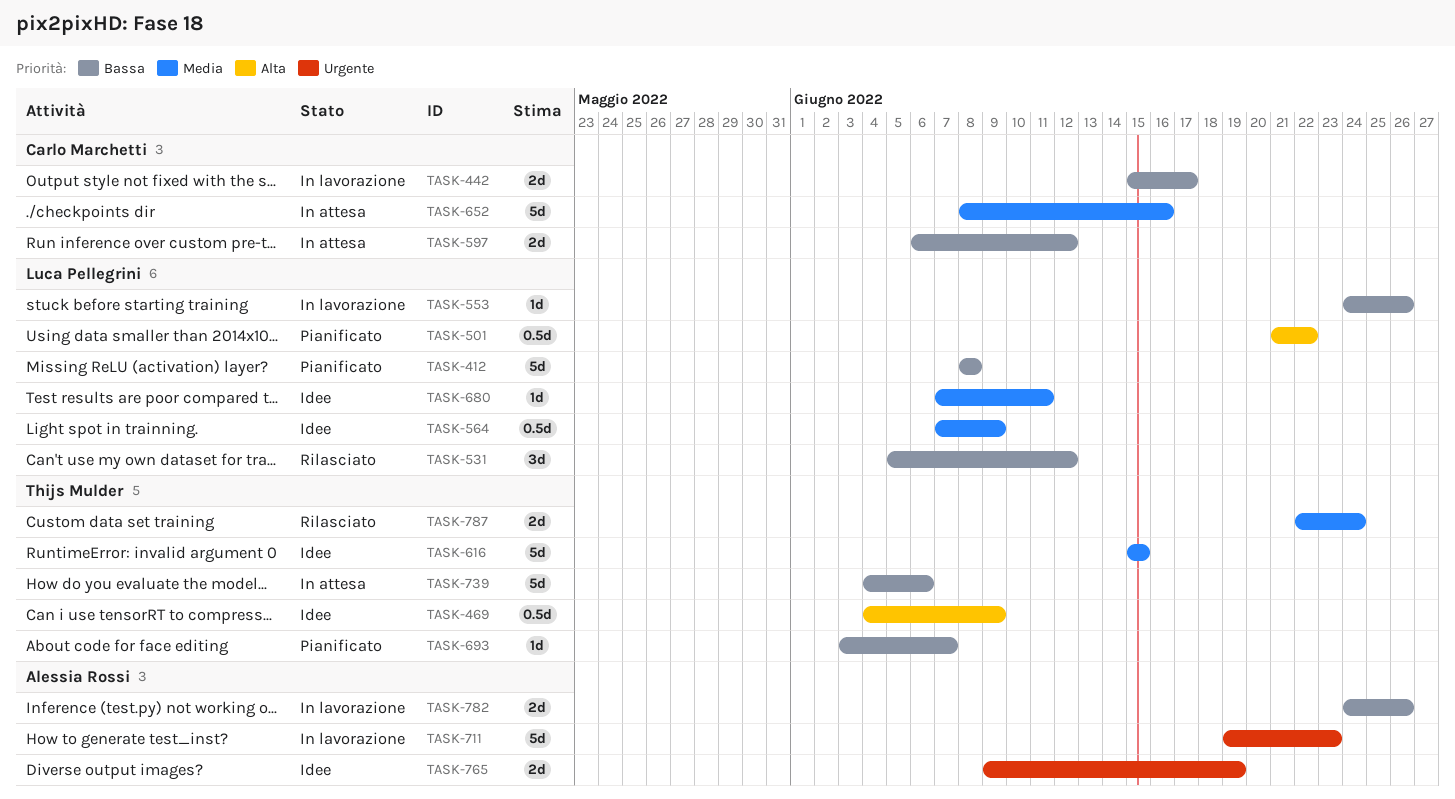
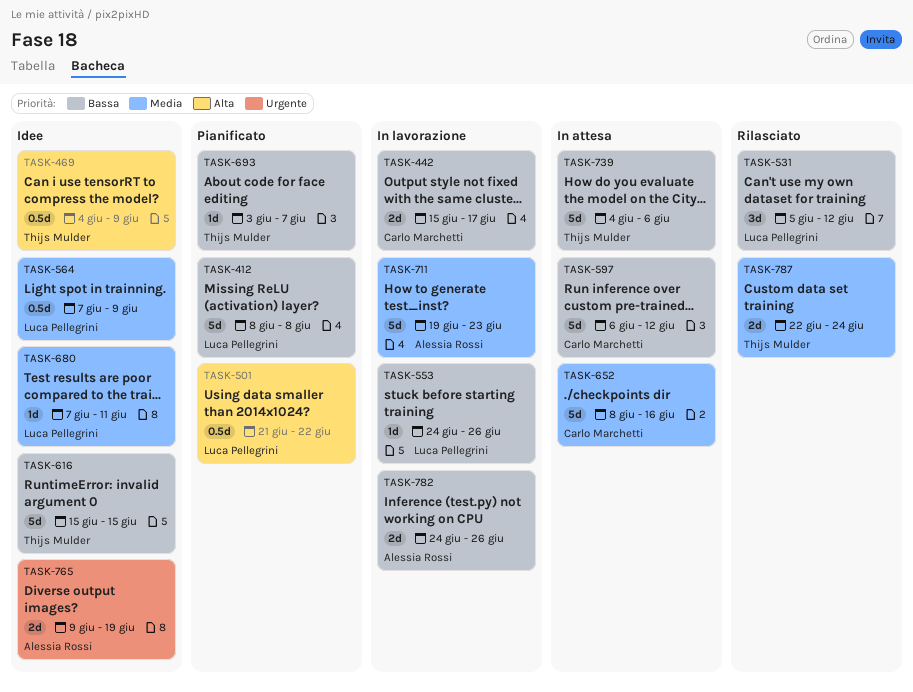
TASK-597, estimate: 2d -> 5d
TASK-616, priority: Media -> Bassa
TASK-711, priority: Urgente -> Media

